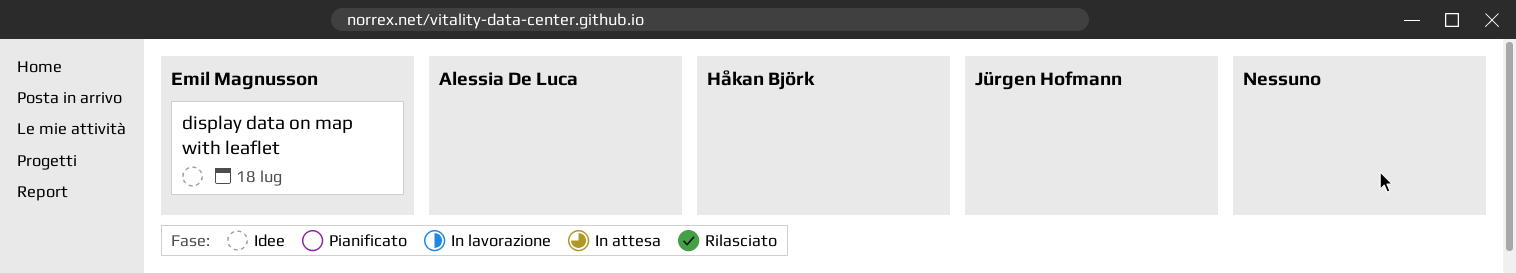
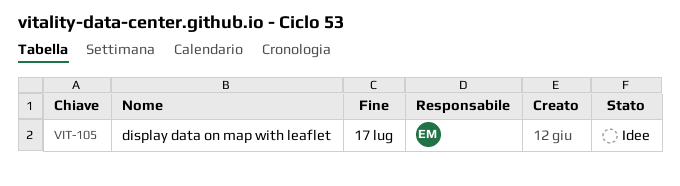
display data on map with leaflet, due: Jul 18 -> Jul 17

